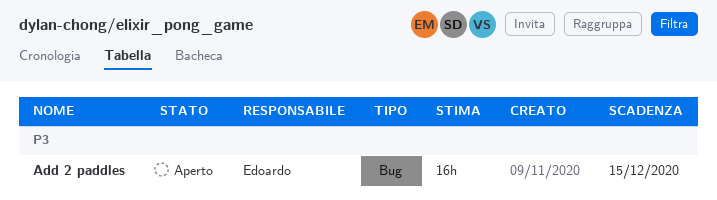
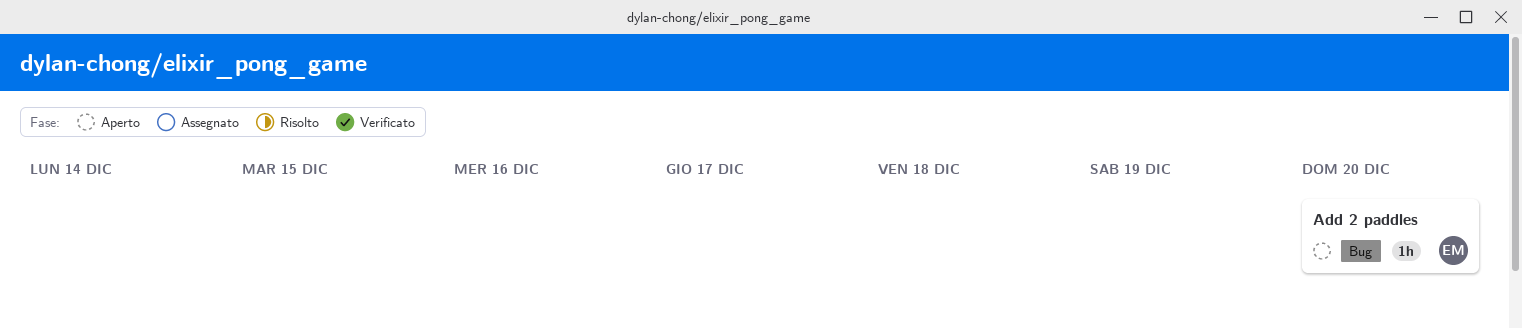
Add 2 paddles, estimate: 16h -> 1h
Add 2 paddles, due: Dec 15 -> Dec 20

